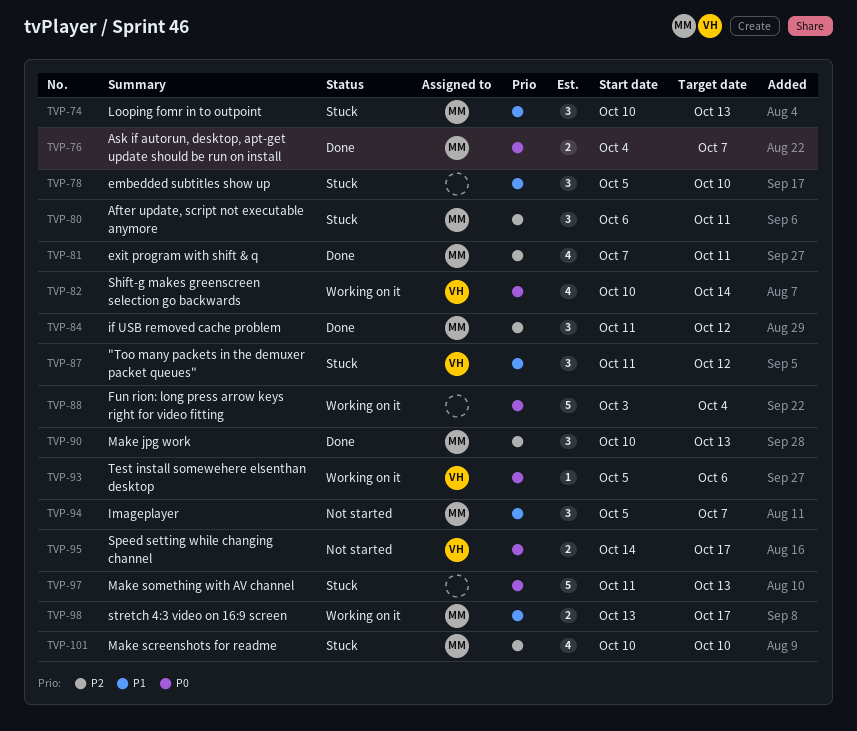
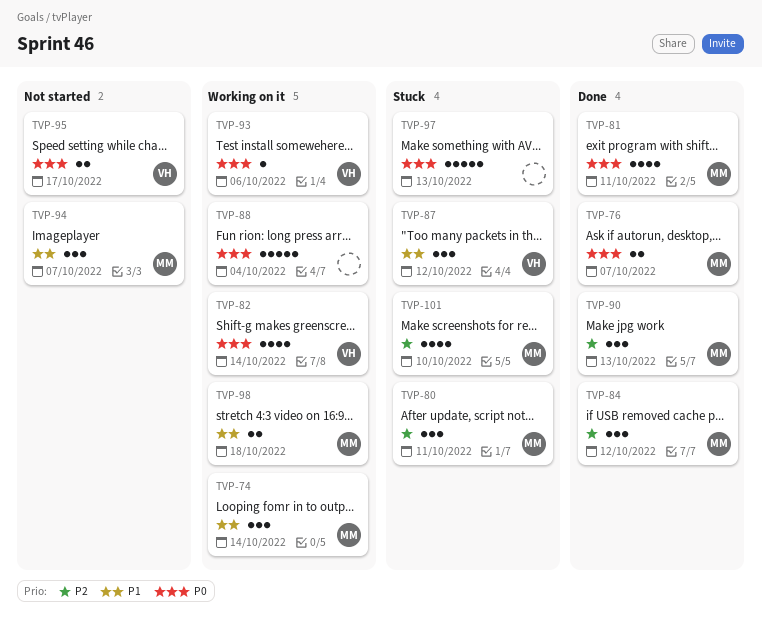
TVP-74, status: Stuck -> Working on it
TVP-74, due: Oct 13 -> Oct 14
TVP-78: present -> none
TVP-81, priority: P2 -> P0
TVP-98, due: Oct 17 -> Oct 18

